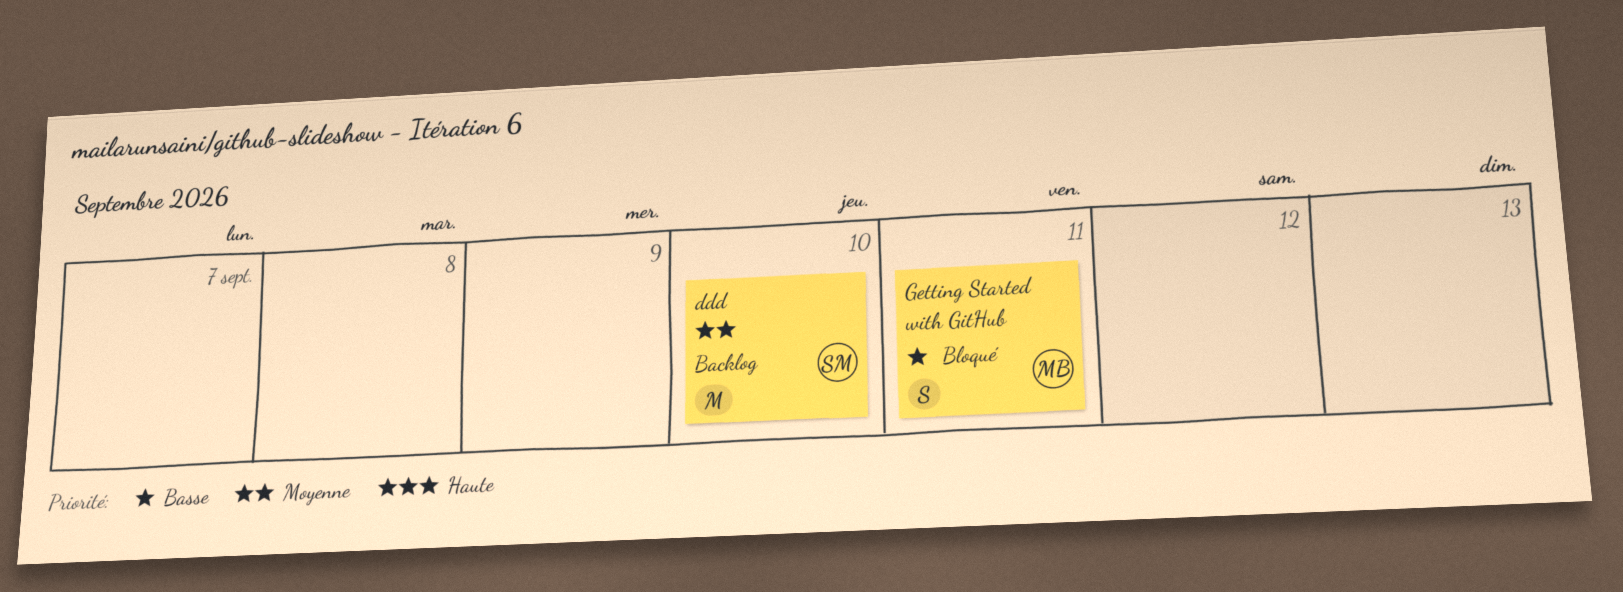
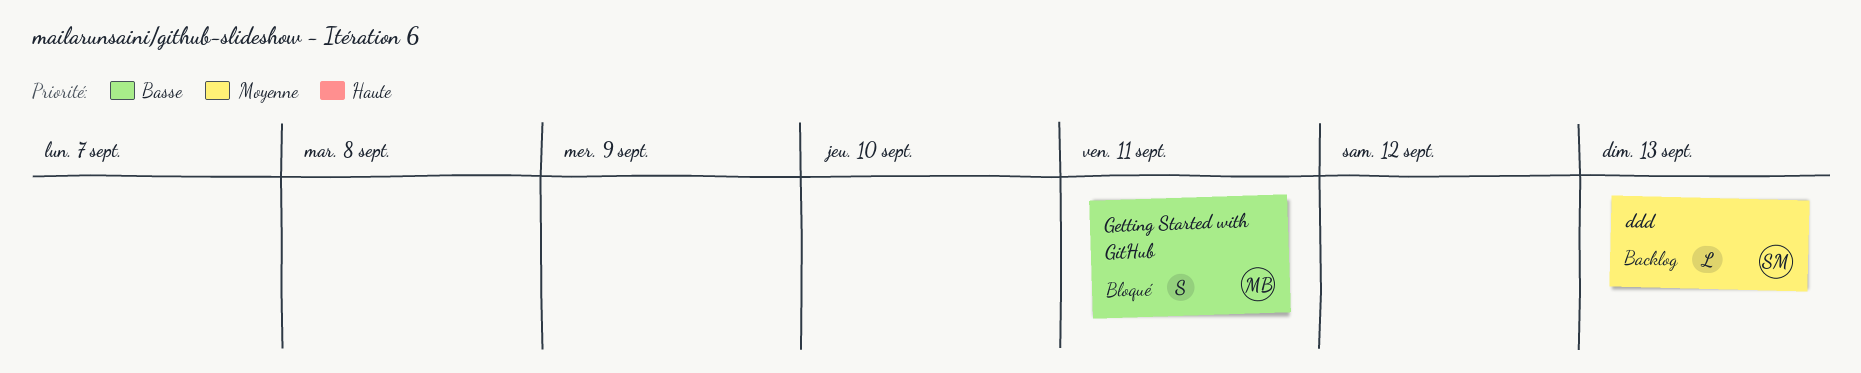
ddd, estimate: M -> L
ddd, due: Sep 10 -> Sep 13

